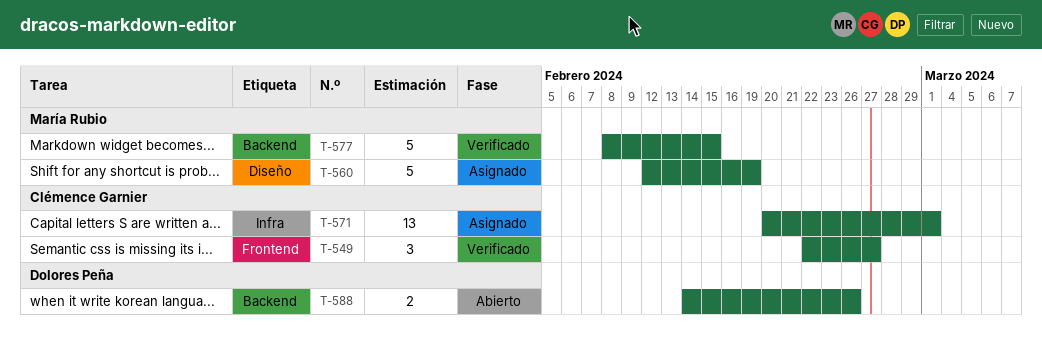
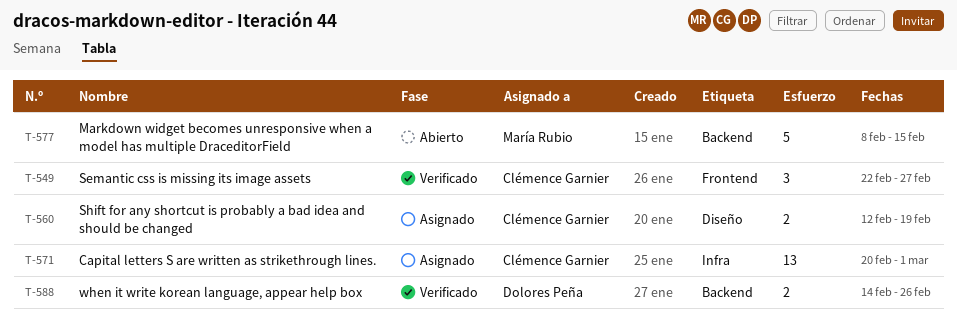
T-560, owner: María Rubio -> Clémence Garnier
T-560, estimate: 5 -> 2
T-577, status: Verificado -> Abierto
T-588, status: Abierto -> Verificado

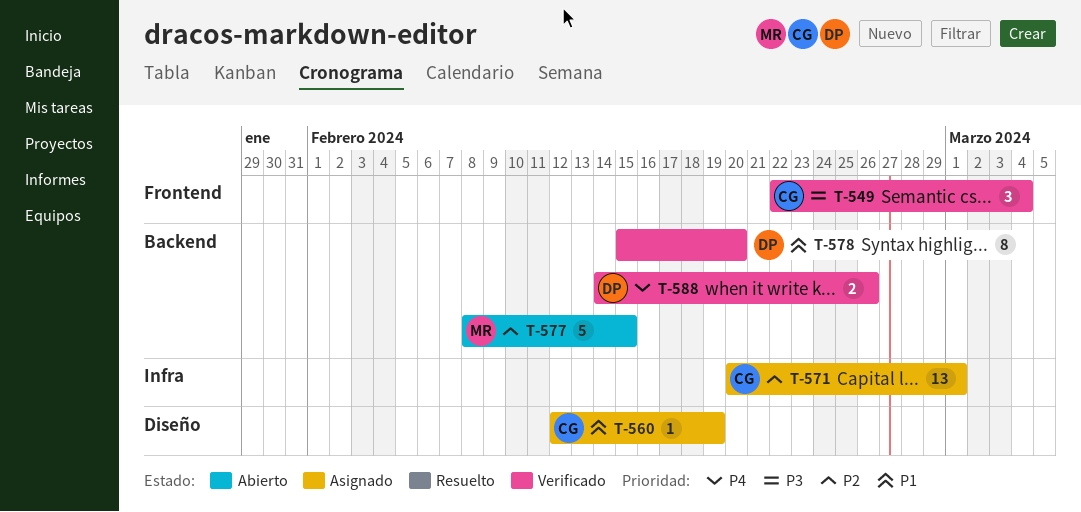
T-549, due: Feb 27 -> Mar 4
T-560, estimate: 2 -> 1
T-578: none -> present

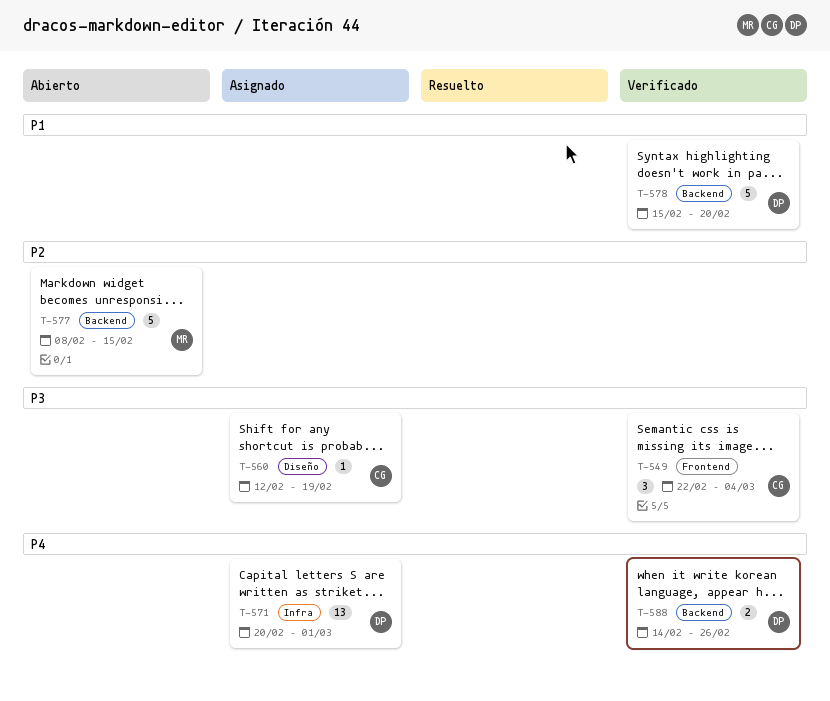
T-560, priority: P1 -> P3
T-571, owner: CG -> DP
T-571, priority: P2 -> P4
T-578, estimate: 8 -> 5

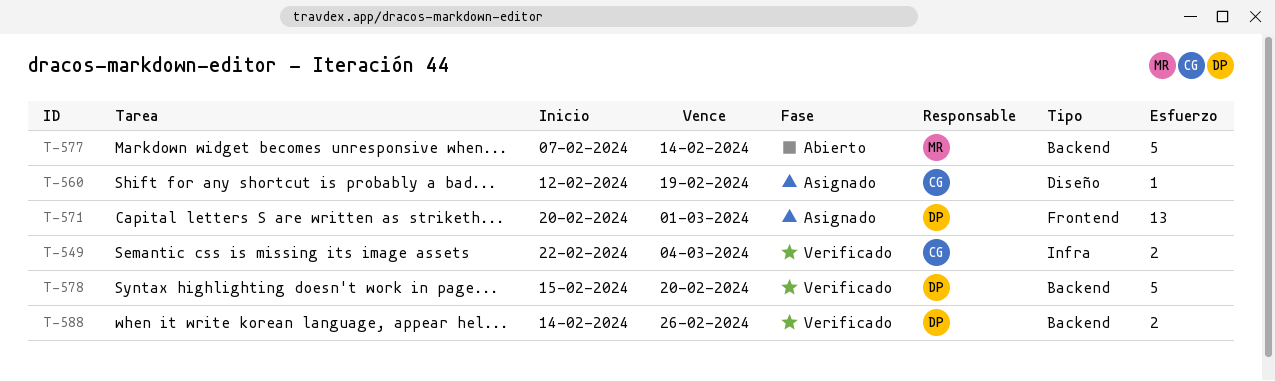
T-549, label: Frontend -> Infra
T-549, estimate: 3 -> 2
T-571, label: Infra -> Frontend
T-577, start: Feb 8 -> Feb 7
T-577, due: Feb 15 -> Feb 14

